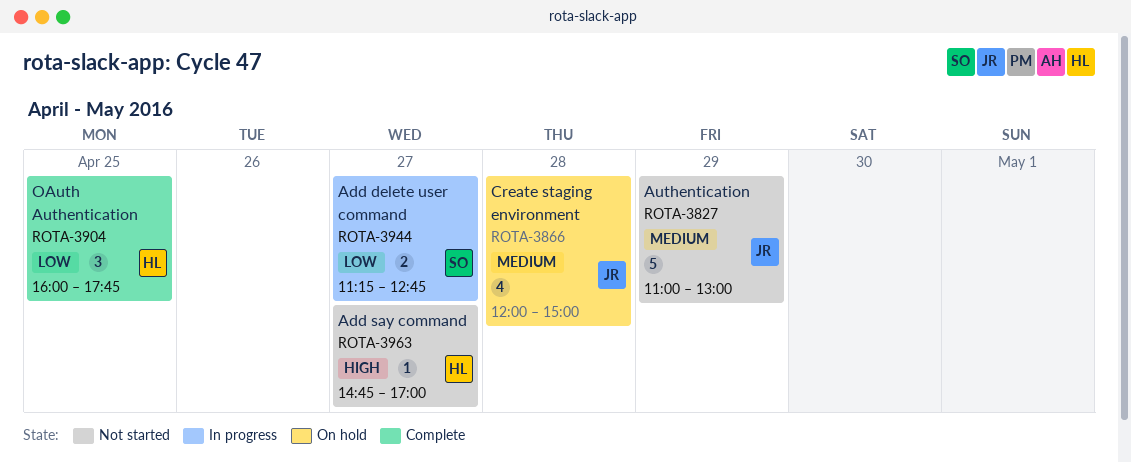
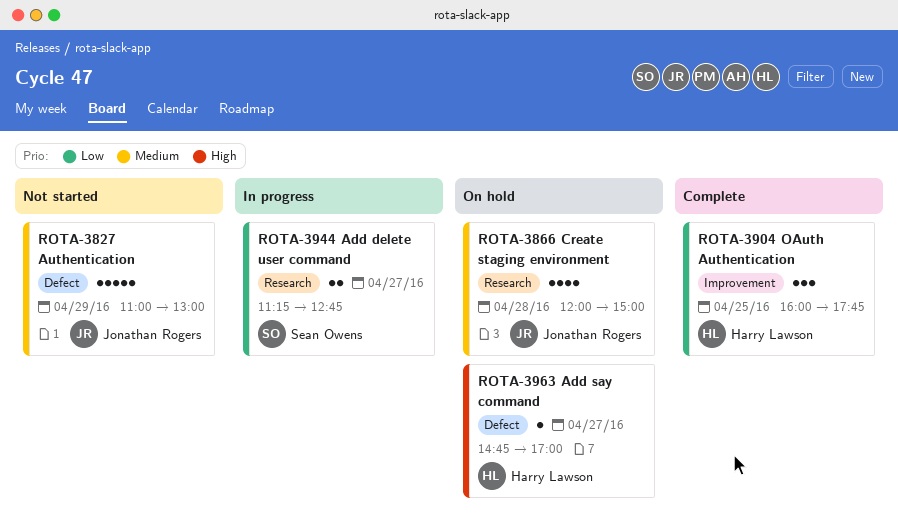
ROTA-3963, status: Not started -> On hold

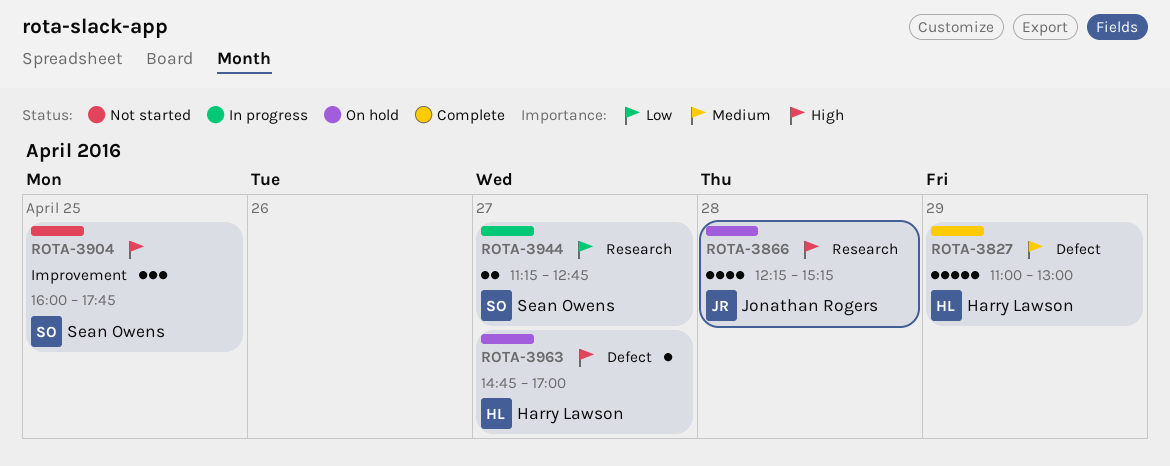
ROTA-3827, status: Not started -> Complete
ROTA-3827, owner: Jonathan Rogers -> Harry Lawson
ROTA-3866, priority: Medium -> High
ROTA-3866, begins: 12:00 -> 12:15
ROTA-3866, ends: 15:00 -> 15:15
ROTA-3904, status: Complete -> Not started
ROTA-3904, owner: Harry Lawson -> Sean Owens
ROTA-3904, priority: Low -> High

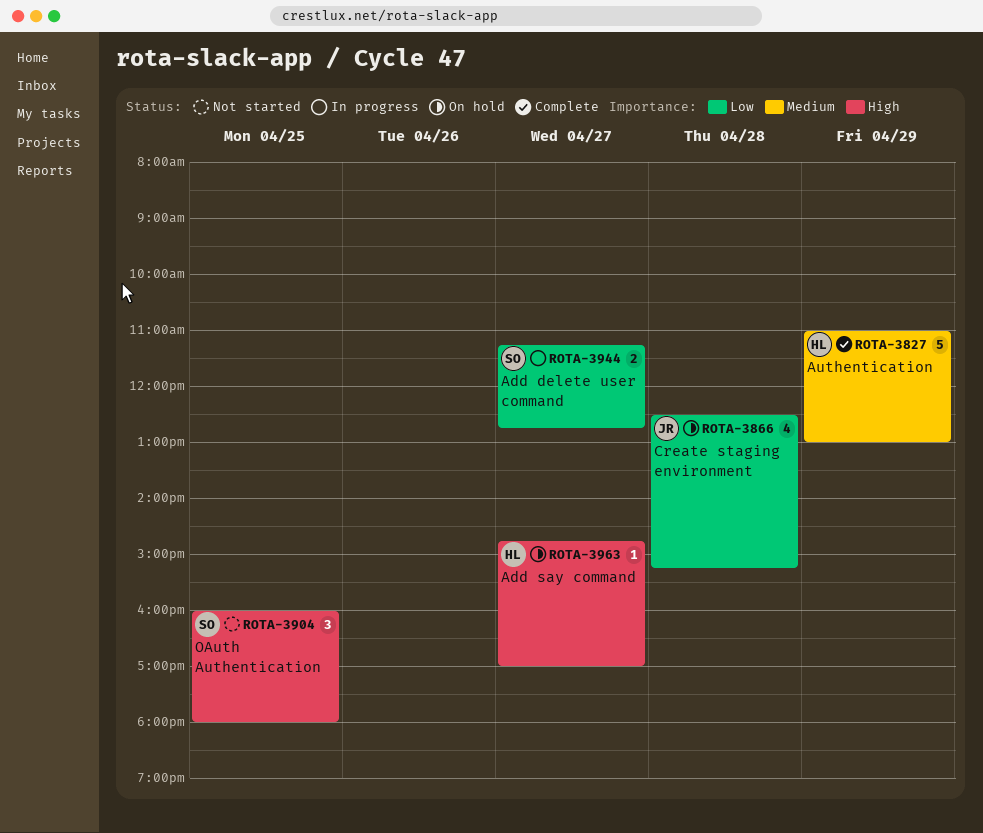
ROTA-3866, priority: High -> Low
ROTA-3866, begins: 12:15 -> 12:30
ROTA-3904, ends: 17:45 -> 18:00

